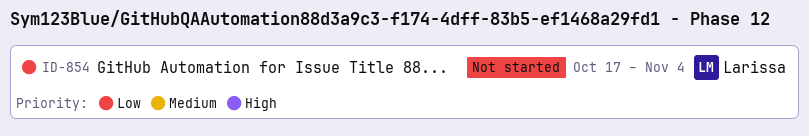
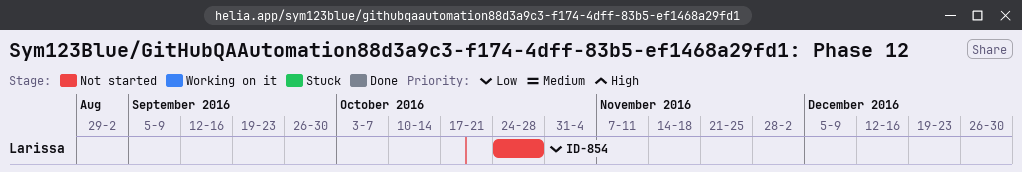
ID-854, start: Oct 17 -> Oct 24
ID-854, due: Nov 4 -> Oct 28

